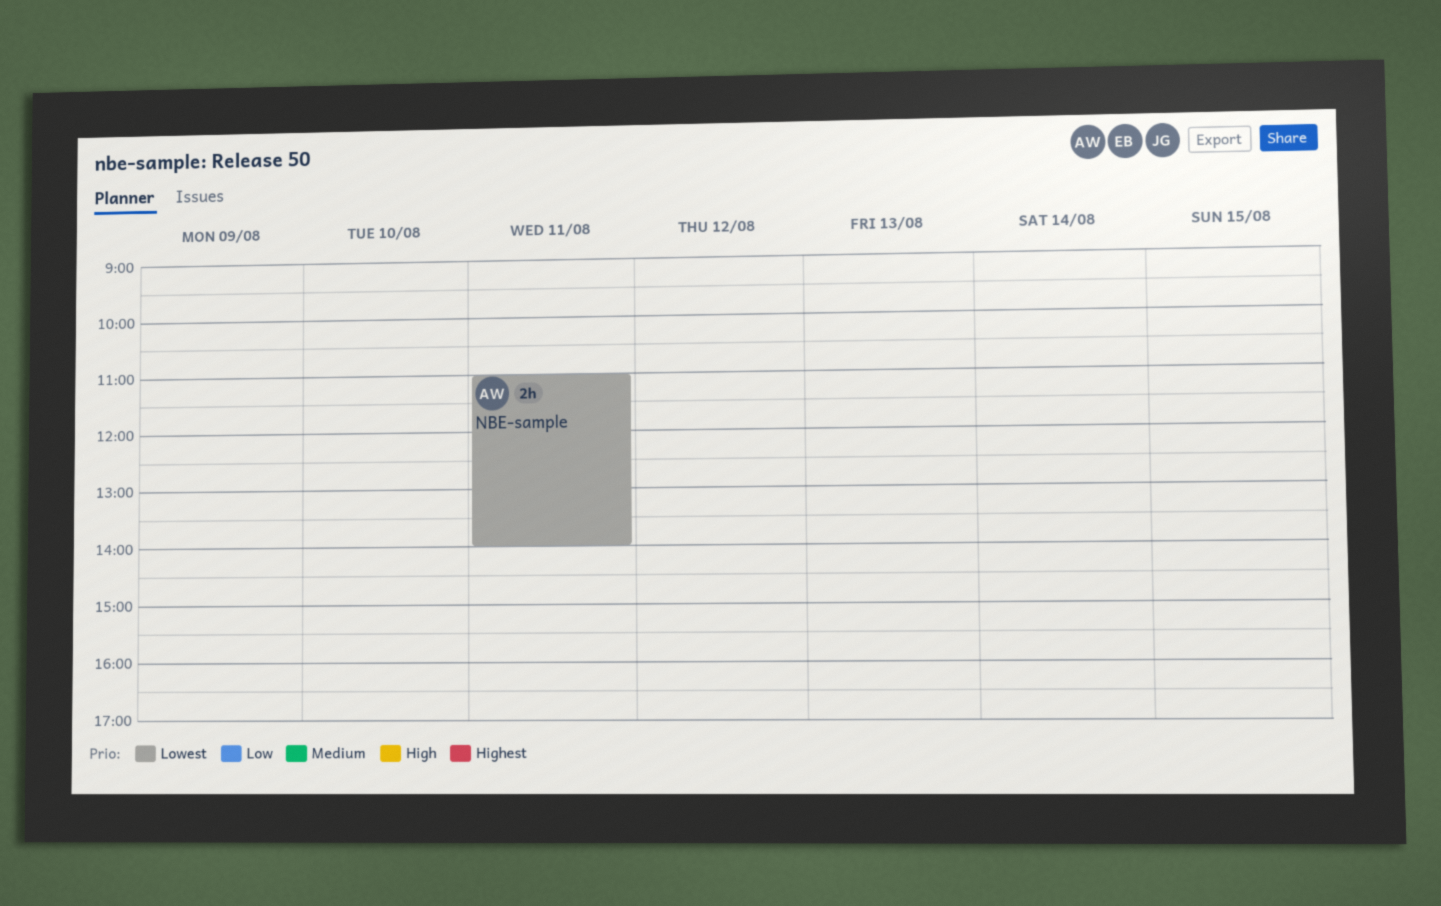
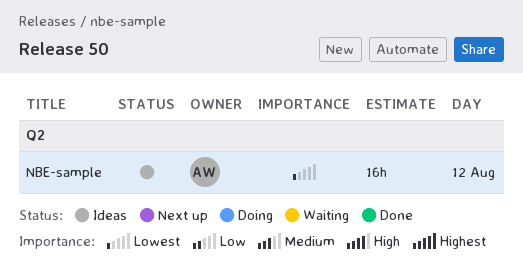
NBE-sample, estimate: 2h -> 16h
NBE-sample, day: Aug 11 -> Aug 12

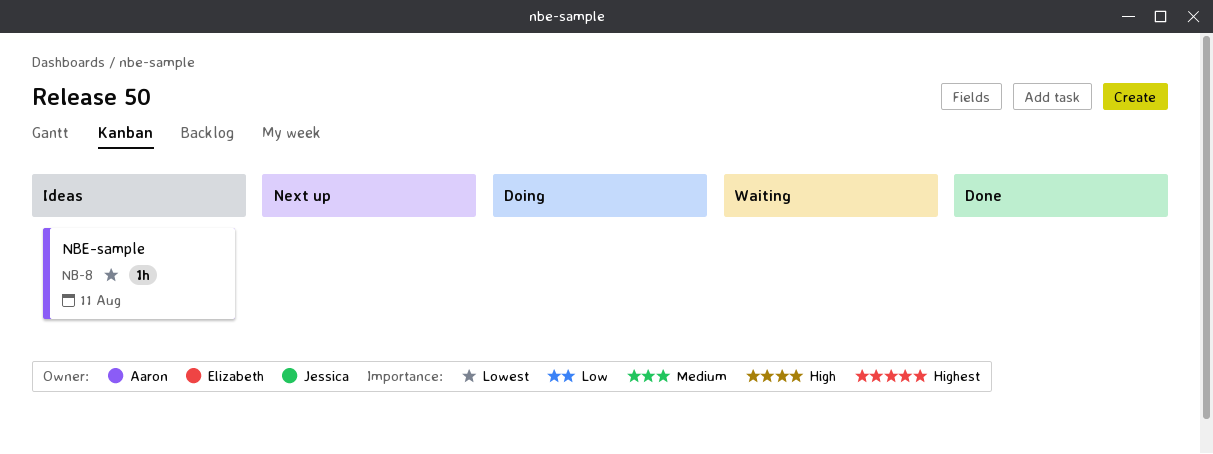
NBE-sample, estimate: 16h -> 1h
NBE-sample, day: Aug 12 -> Aug 11

